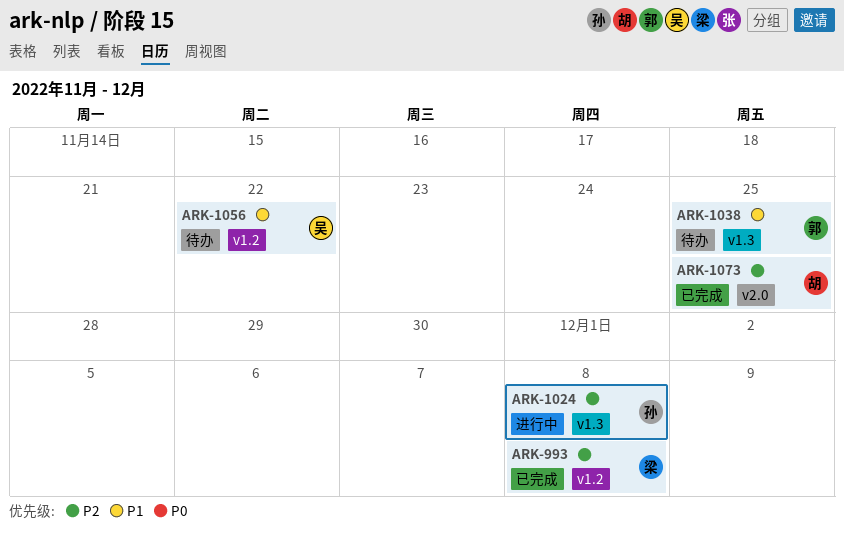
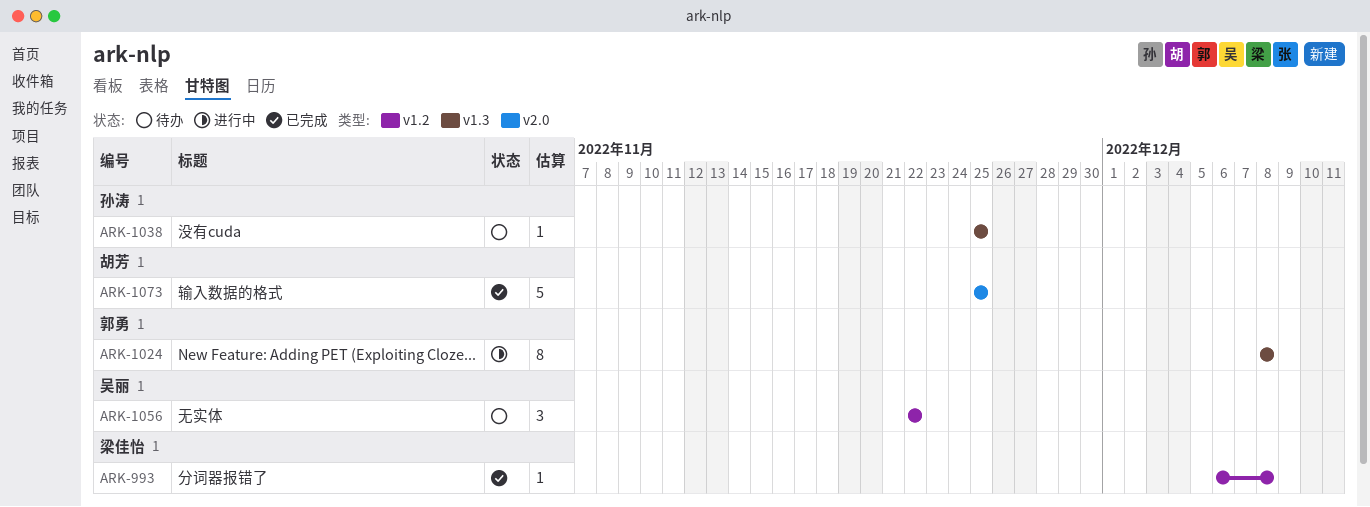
ARK-1024, owner: 孙涛 -> 郭勇
ARK-1038, owner: 郭勇 -> 孙涛

